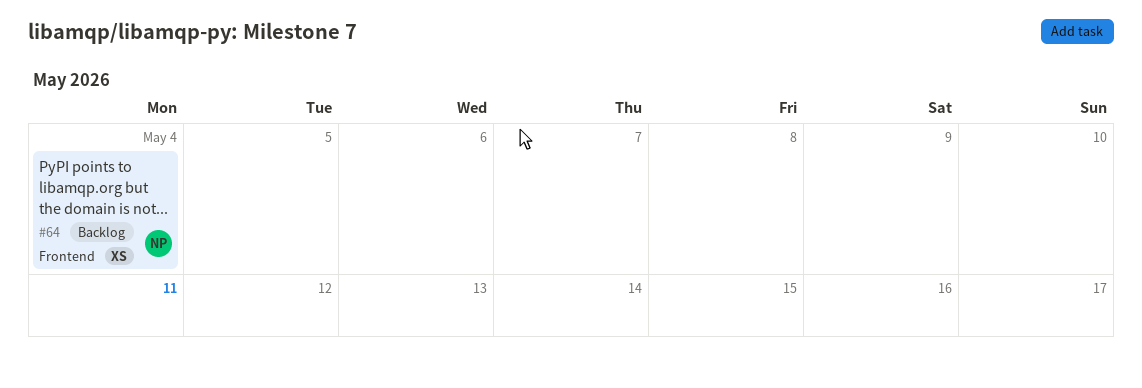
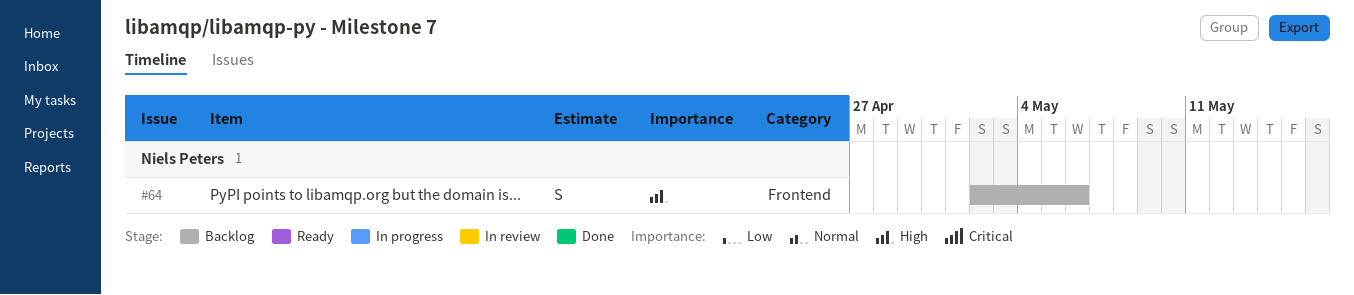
#64, estimate: XS -> S
#64, due: May 4 -> May 6

